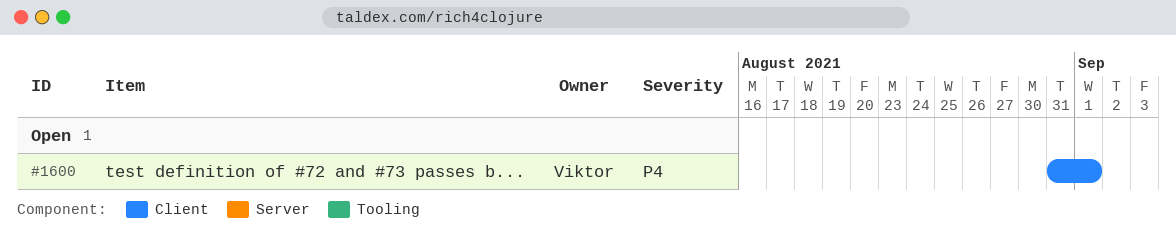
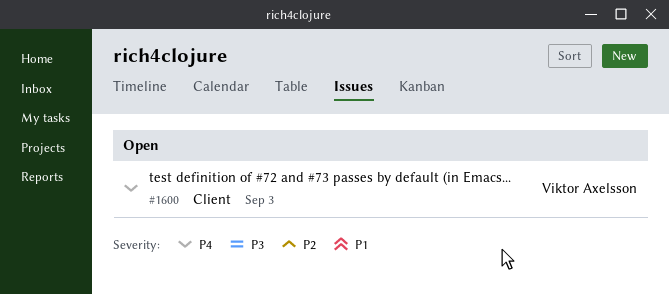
#1600, due: Sep 1 -> Sep 3

